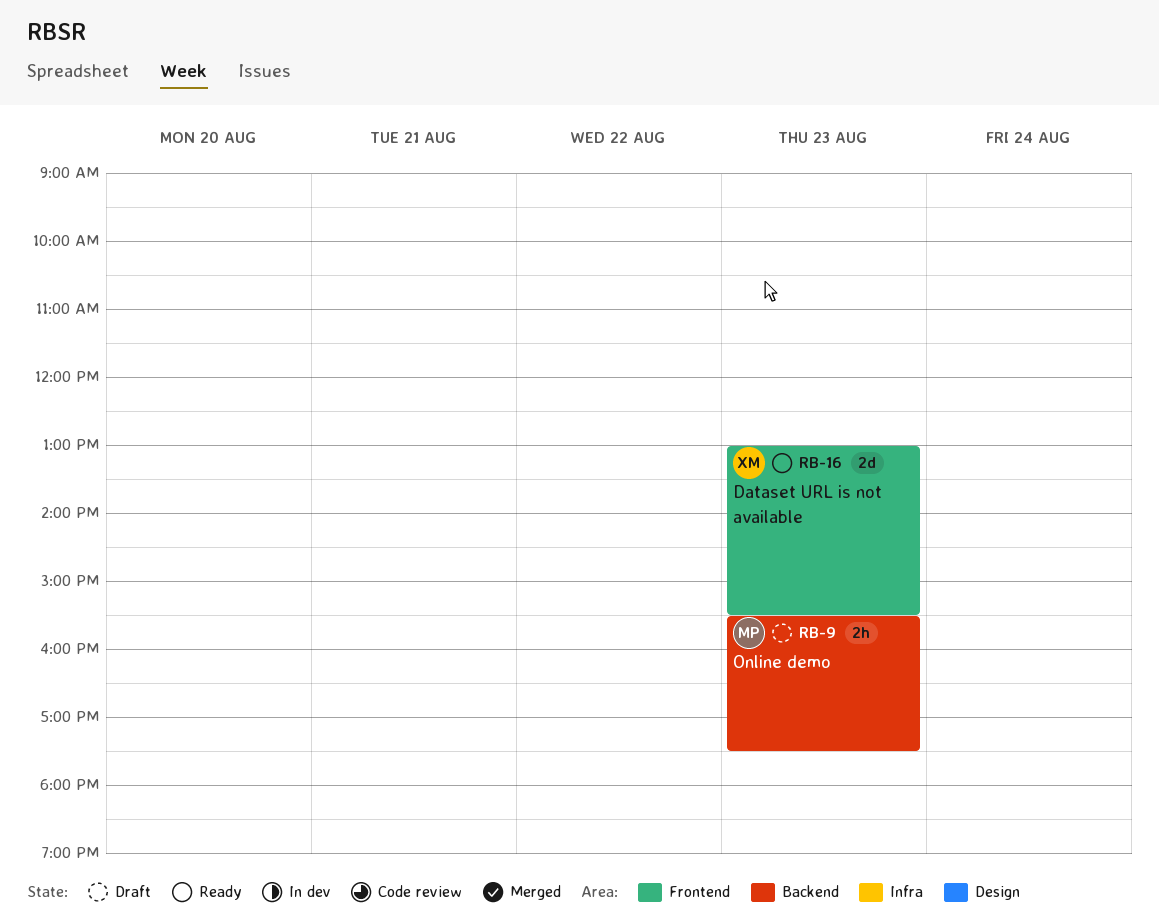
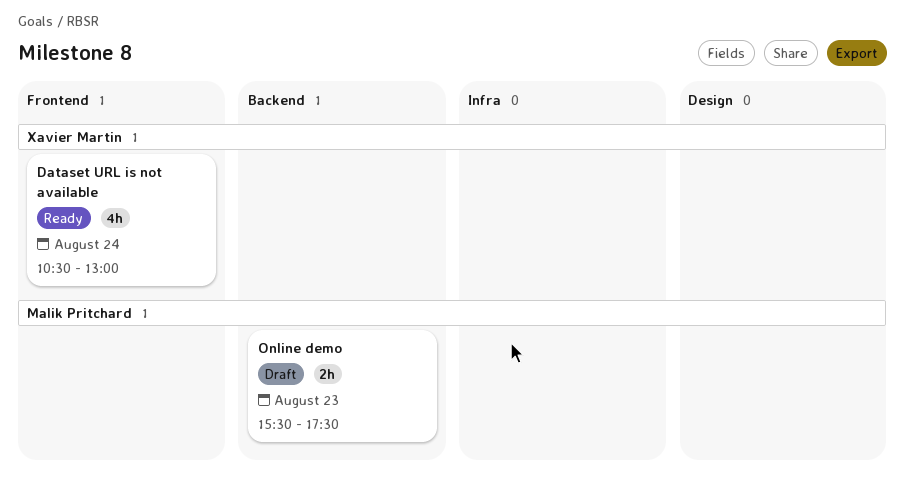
Dataset URL is not available, estimate: 2d -> 4h
Dataset URL is not available, day: Aug 23 -> Aug 24
Dataset URL is not available, begins: 13:00 -> 10:30
Dataset URL is not available, ends: 15:30 -> 13:00

